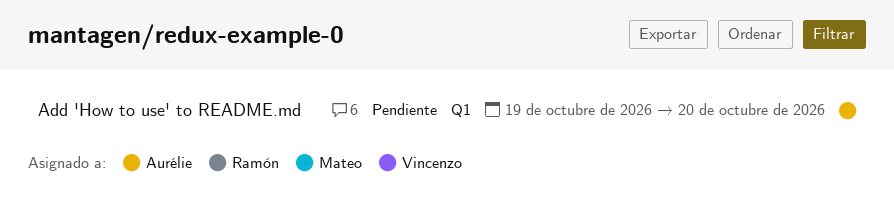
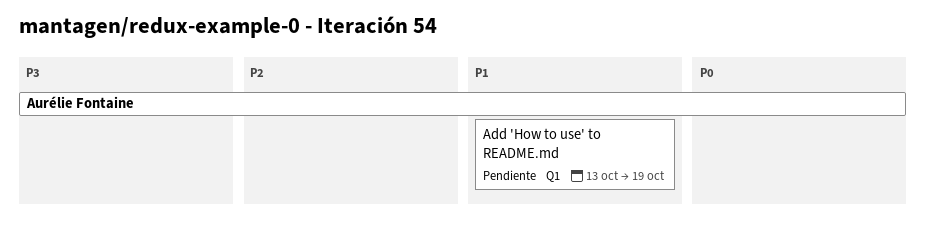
Add 'How to use' to README.md, start: Oct 19 -> Oct 13
Add 'How to use' to README.md, due: Oct 20 -> Oct 19

